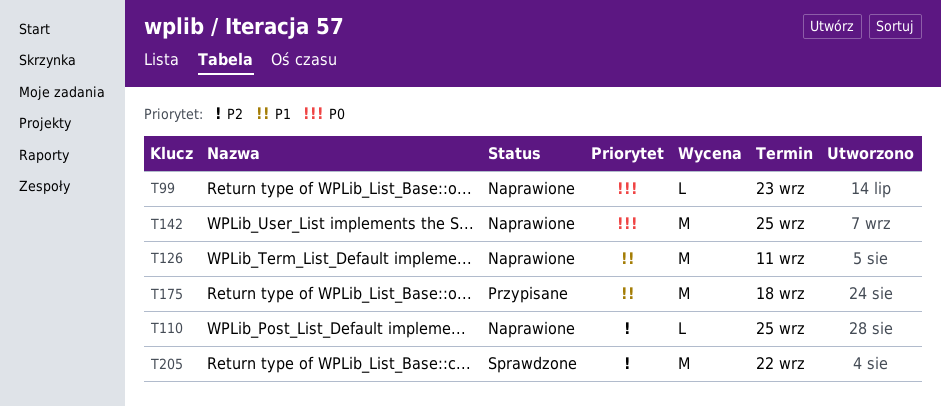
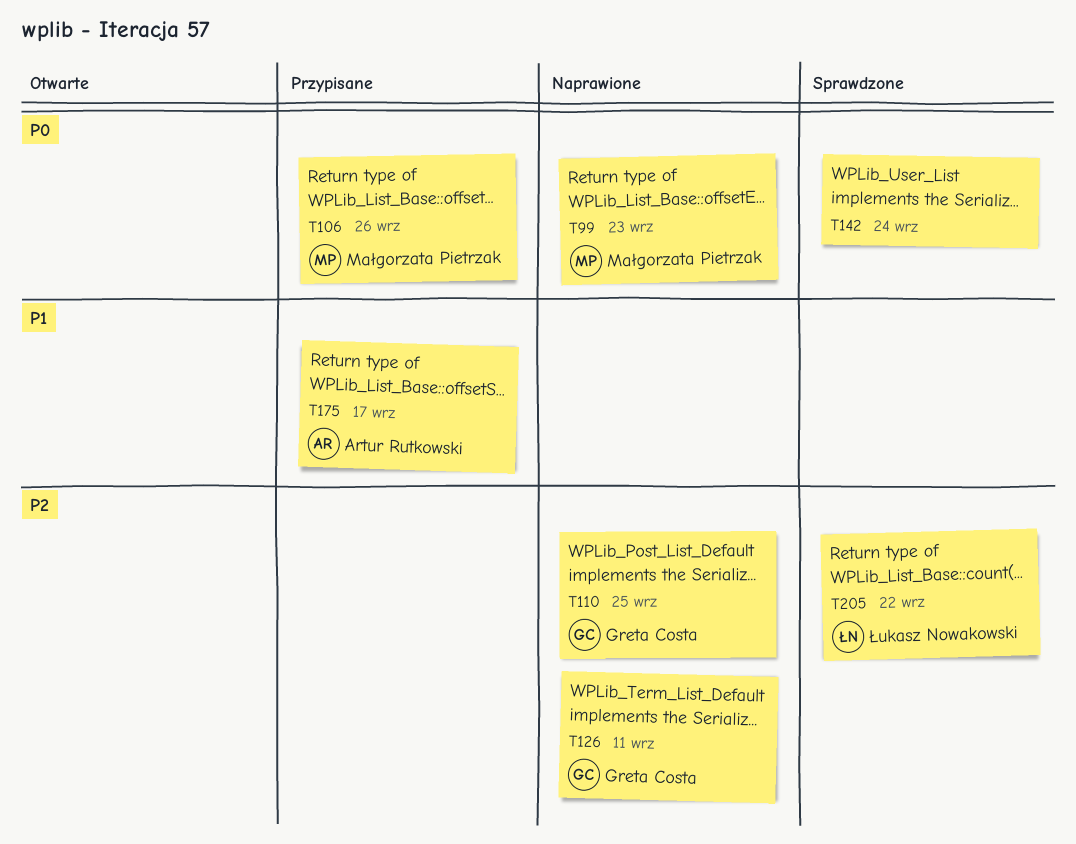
T106: none -> present
T126, priority: P1 -> P2
T142, status: Naprawione -> Sprawdzone
T142, due: Sep 25 -> Sep 24
T175, due: Sep 18 -> Sep 17

